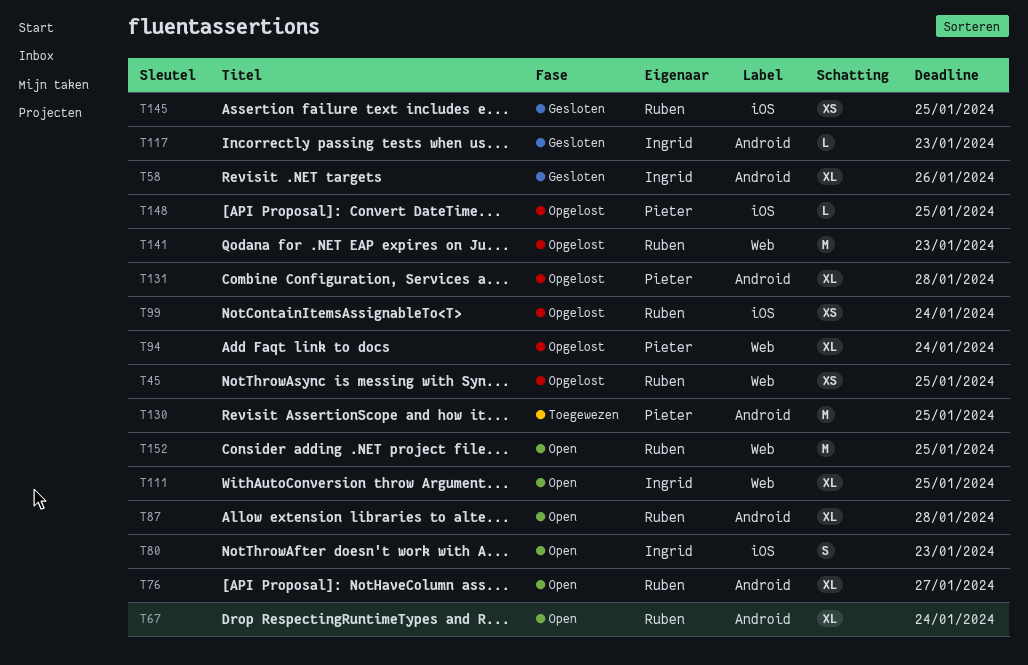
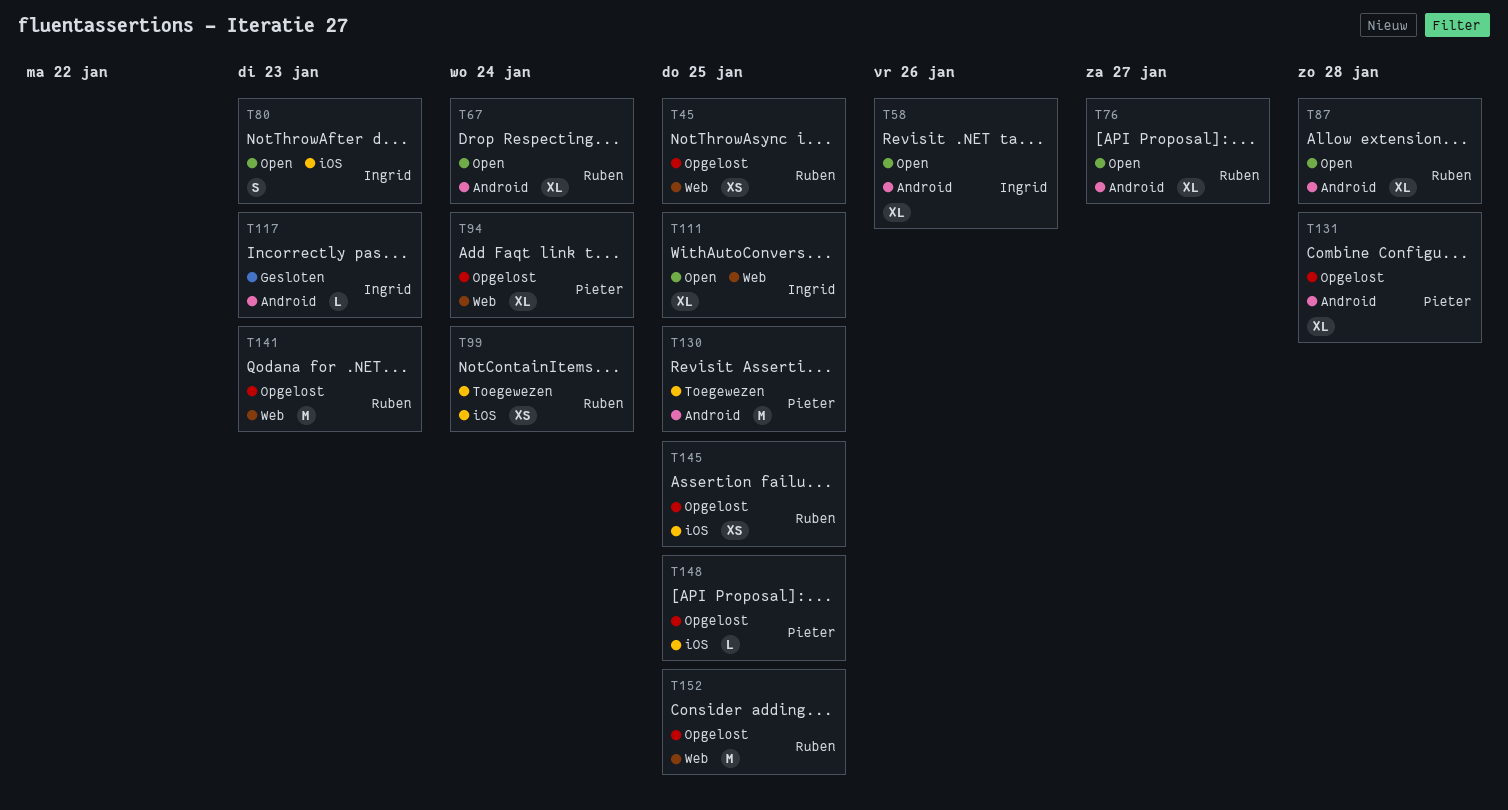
T58, status: Gesloten -> Open
T99, status: Opgelost -> Toegewezen
T145, status: Gesloten -> Opgelost
T152, status: Open -> Opgelost

